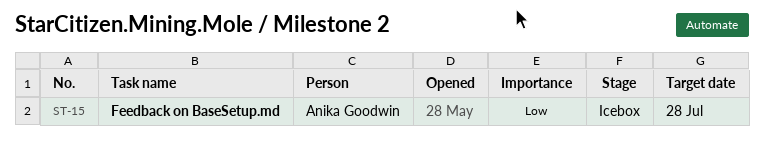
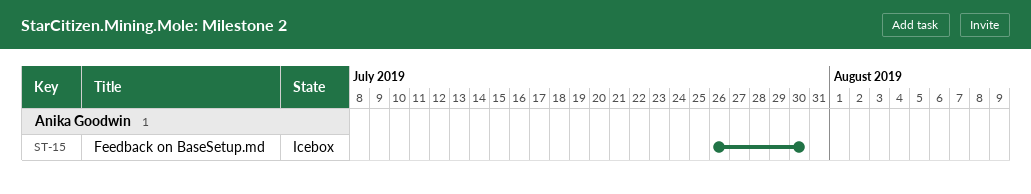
ST-15, due: Jul 28 -> Jul 30

